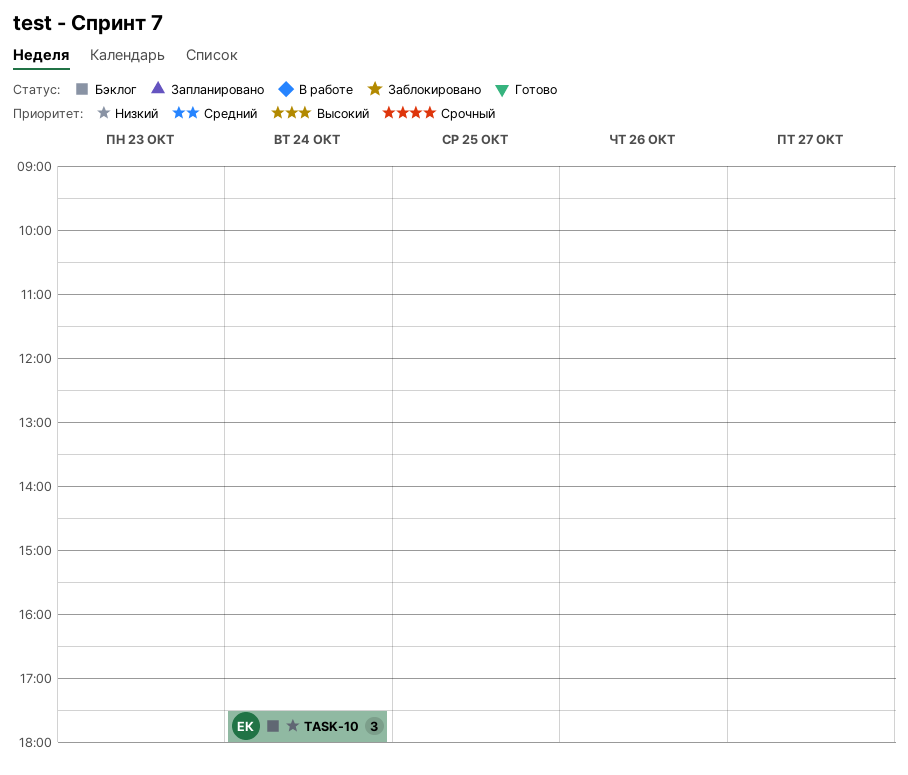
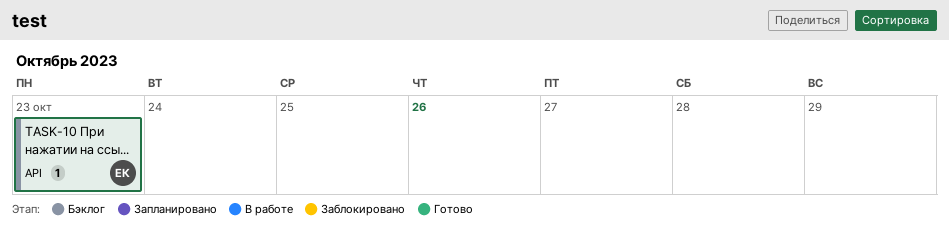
TASK-10, estimate: 3 -> 1
TASK-10, day: Oct 24 -> Oct 23

